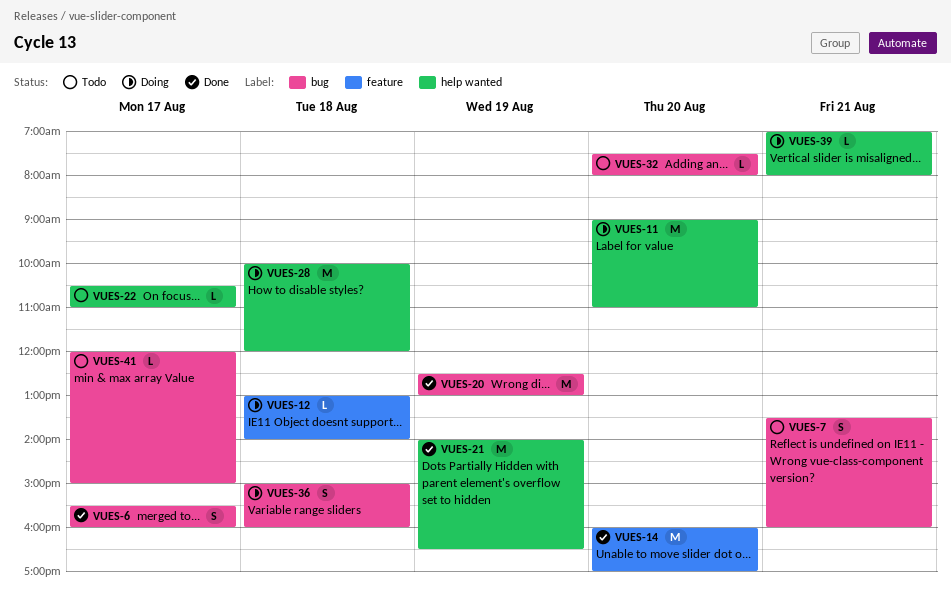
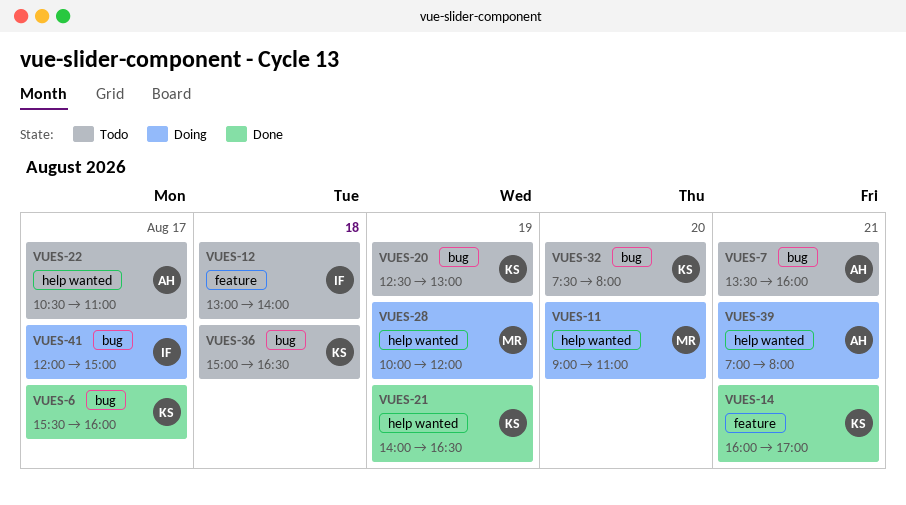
VUES-12, status: Doing -> Todo
VUES-14, day: Aug 20 -> Aug 21
VUES-20, status: Done -> Todo
VUES-28, day: Aug 18 -> Aug 19
VUES-36, status: Doing -> Todo
VUES-36, ends: 16:00 -> 16:30
VUES-41, status: Todo -> Doing

